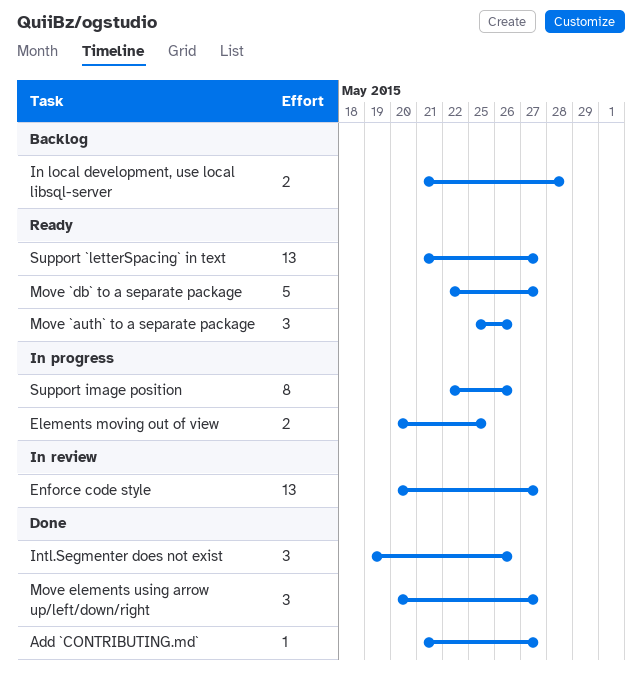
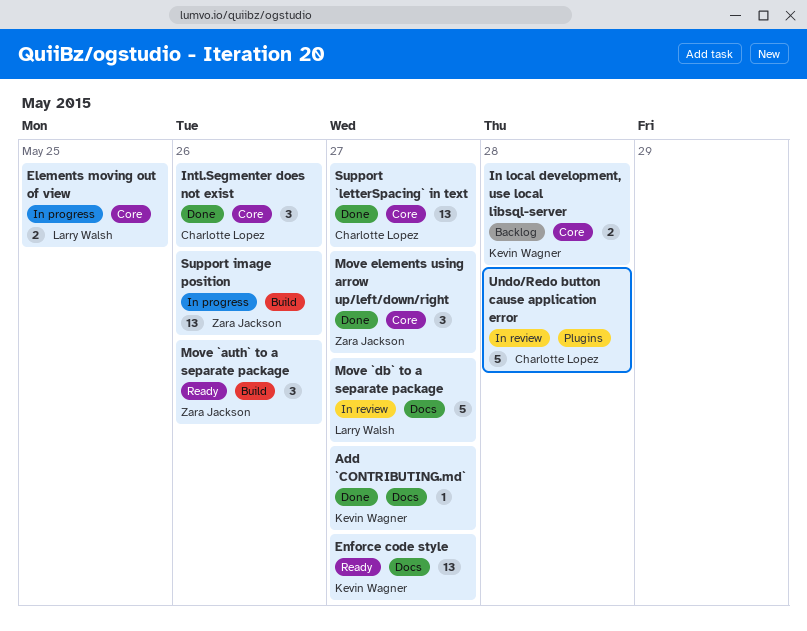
Enforce code style, status: In review -> Ready
Move `db` to a separate package, status: Ready -> In review
Support `letterSpacing` in text, status: Ready -> Done
Support image position, estimate: 8 -> 13
Undo/Redo button cause application error: none -> present

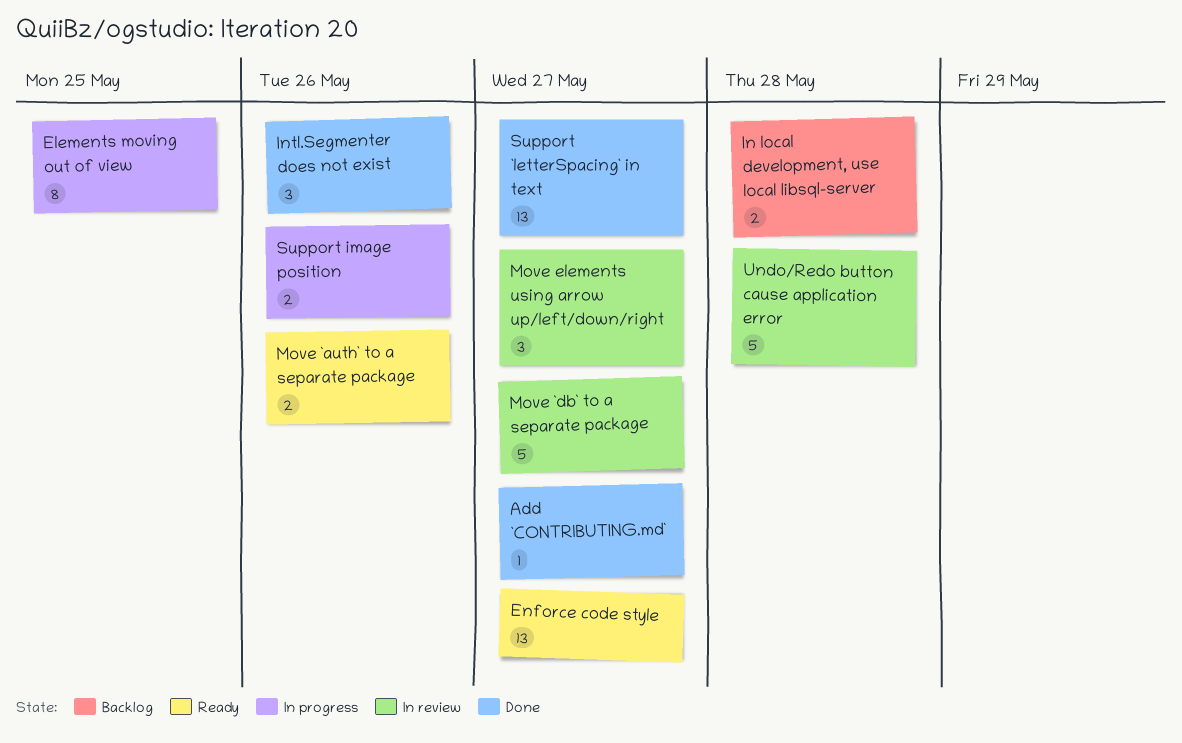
Elements moving out of view, estimate: 2 -> 8
Move `auth` to a separate package, estimate: 3 -> 2
Move elements using arrow up/left/down/right, status: Done -> In review
Support image position, estimate: 13 -> 2

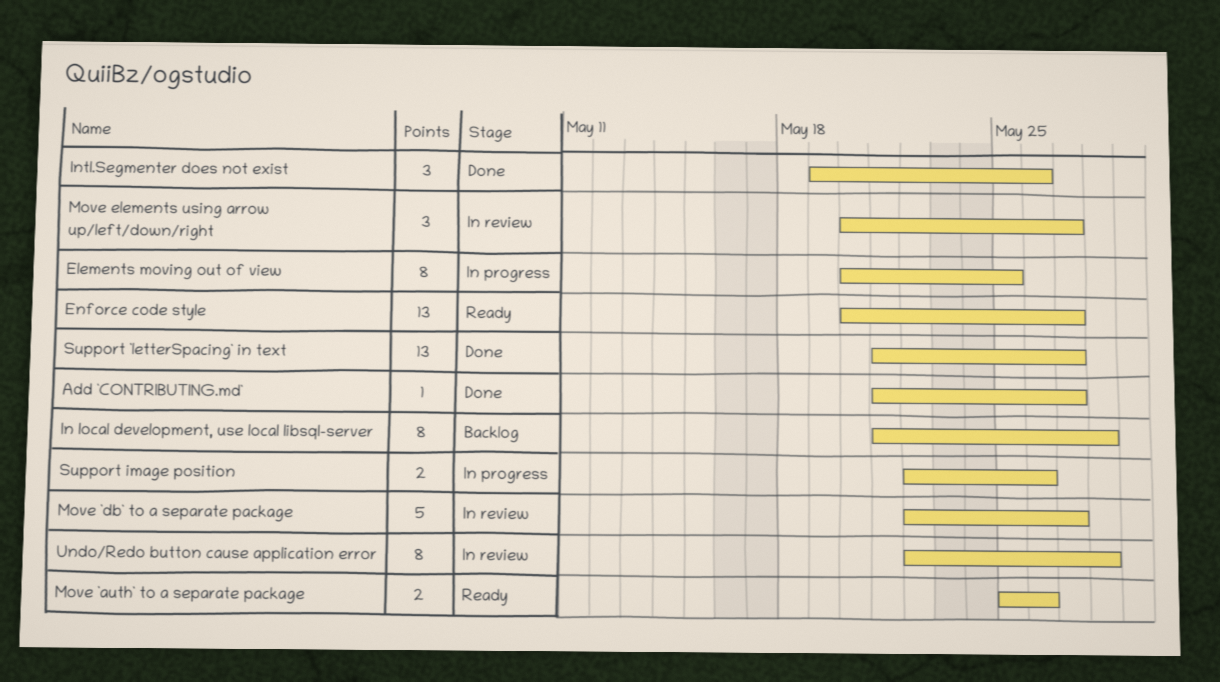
In local development, use local libsql-server, estimate: 2 -> 8
Undo/Redo button cause application error, estimate: 5 -> 8

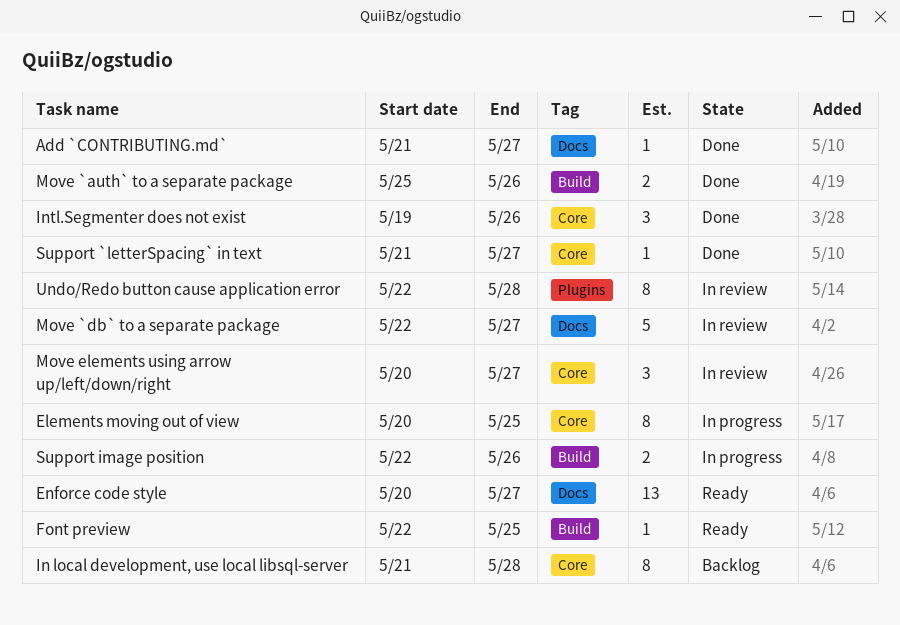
Font preview: none -> present
Move `auth` to a separate package, status: Ready -> Done
Support `letterSpacing` in text, estimate: 13 -> 1

